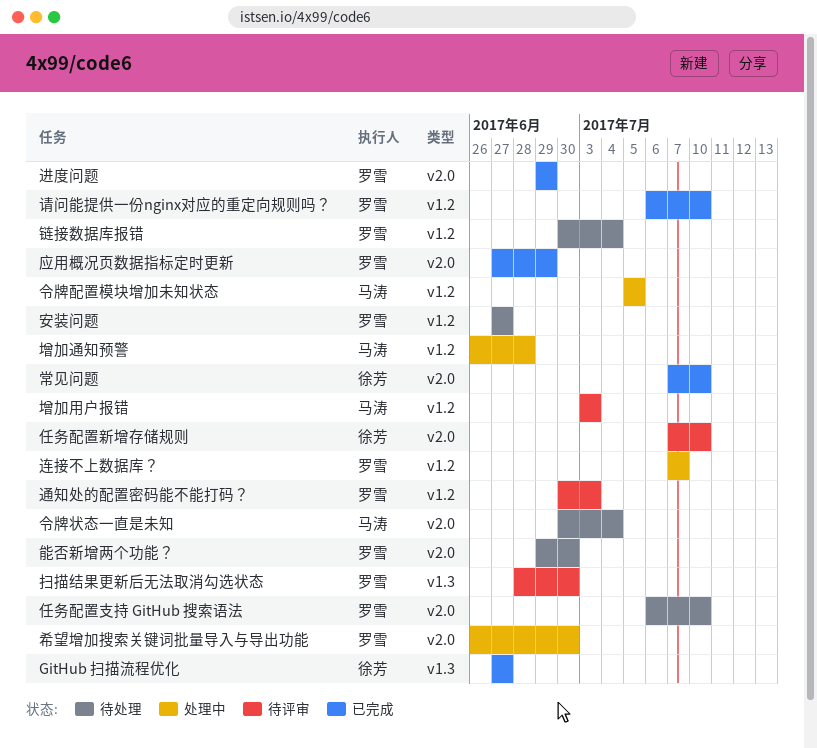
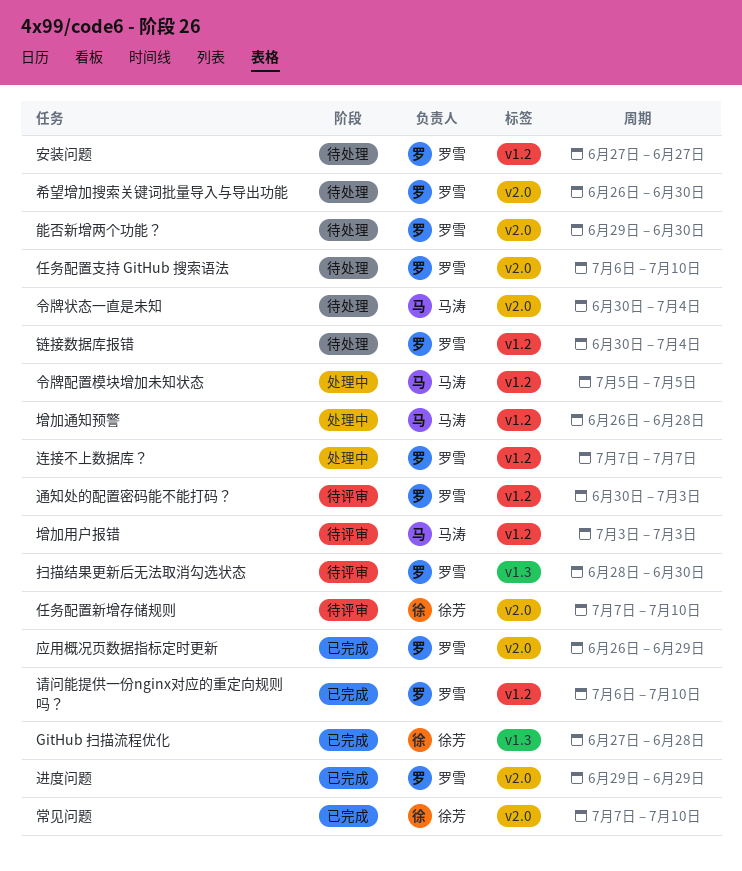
GitHub 扫描流程优化, due: Jun 27 -> Jun 28
希望增加搜索关键词批量导入与导出功能, status: 处理中 -> 待处理
应用概况页数据指标定时更新, start: Jun 27 -> Jun 26

